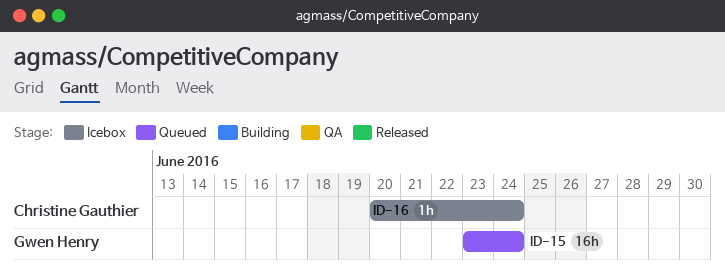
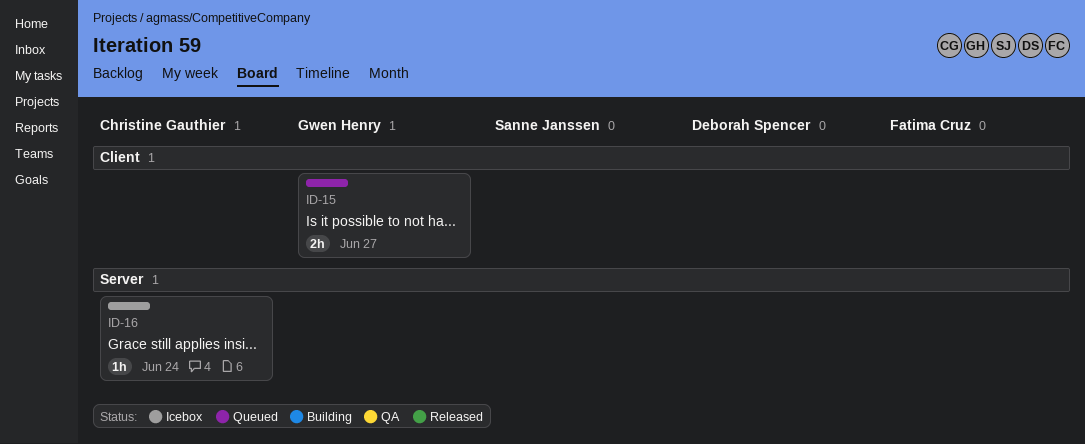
ID-15, estimate: 16h -> 2h
ID-15, due: Jun 24 -> Jun 27

